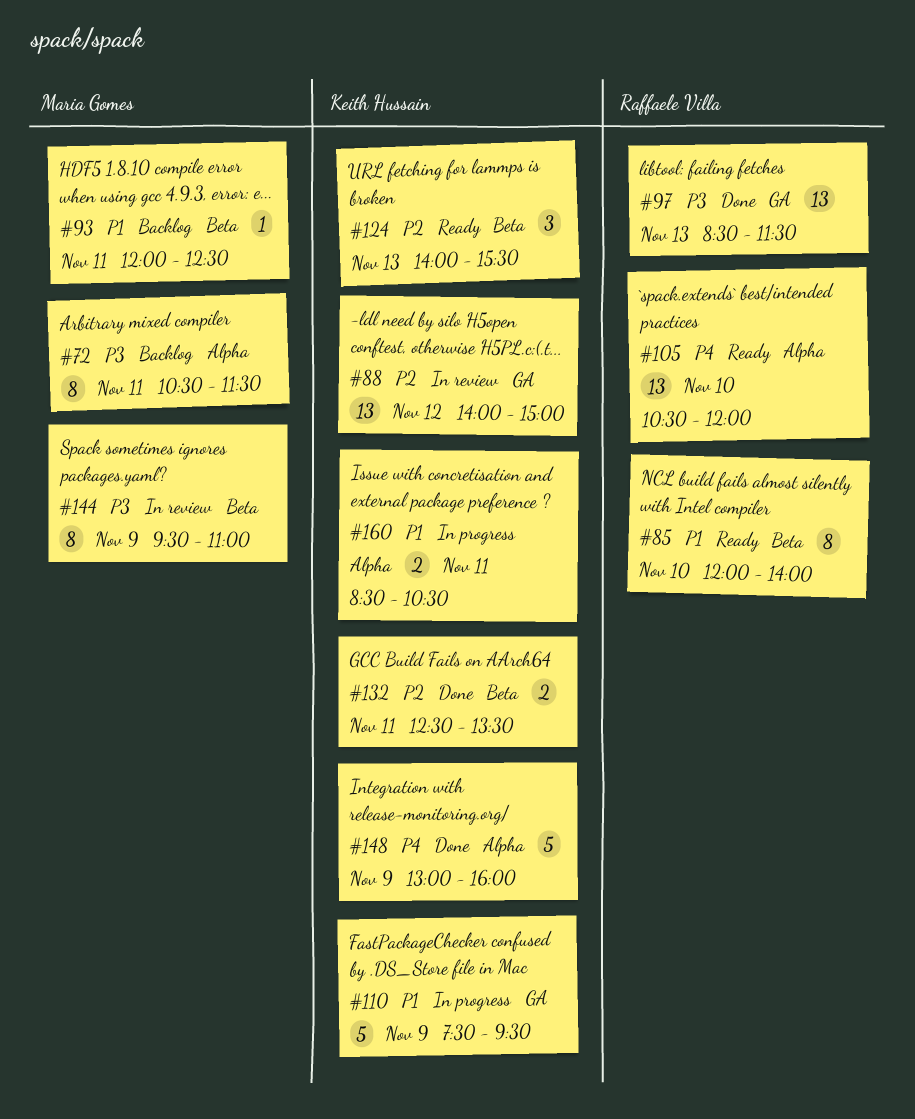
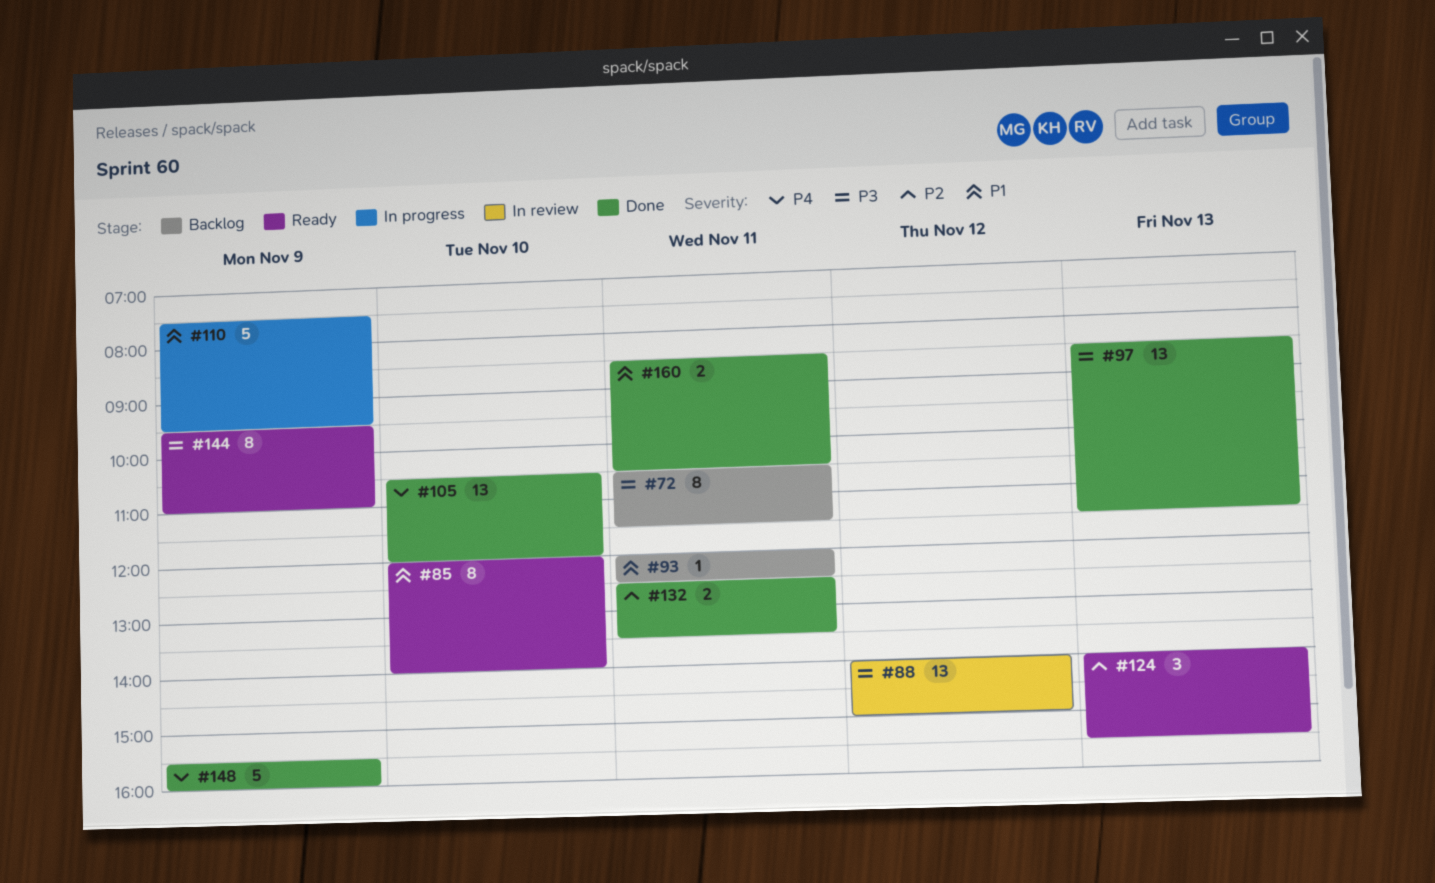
#88, priority: P2 -> P3
#105, status: Ready -> Done
#144, status: In review -> Ready
#148, begins: 13:00 -> 15:30
#160, status: In progress -> Done

